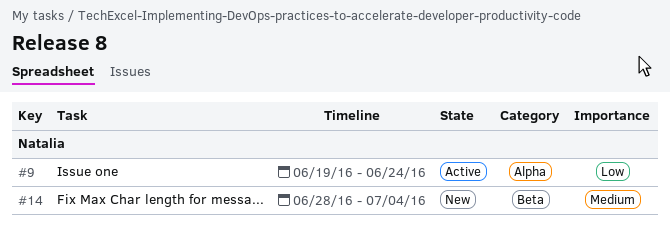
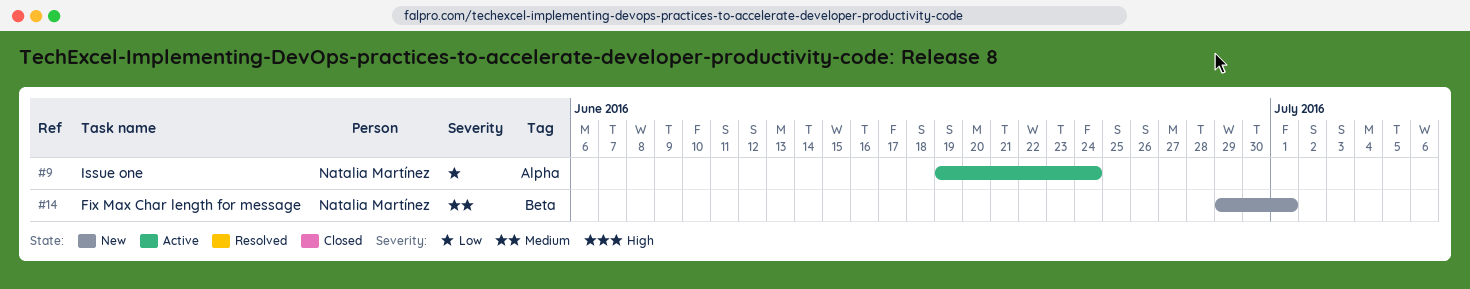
#14, start: Jun 28 -> Jun 29
#14, due: Jul 4 -> Jul 1

